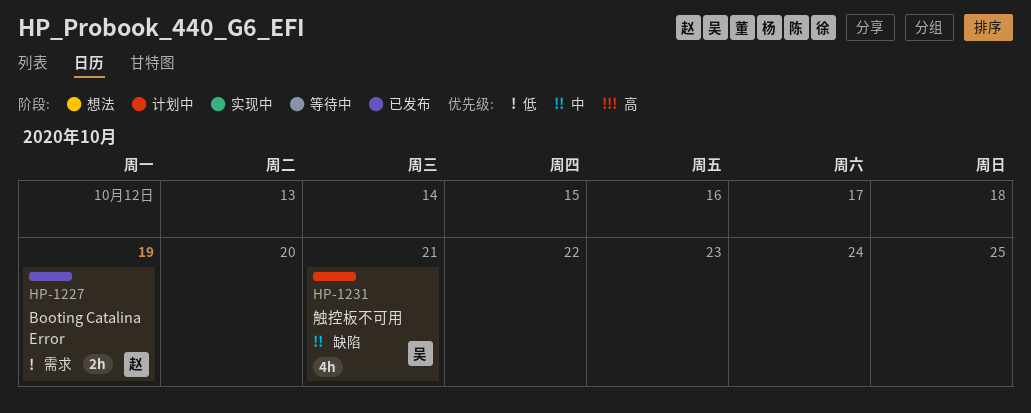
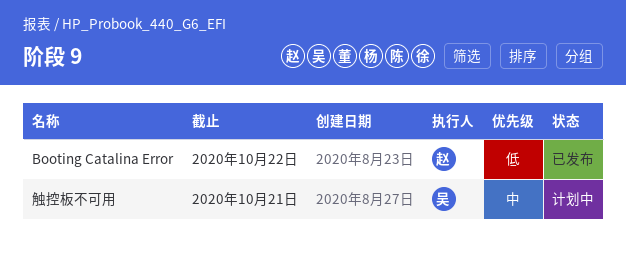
Booting Catalina Error, due: Oct 19 -> Oct 22

